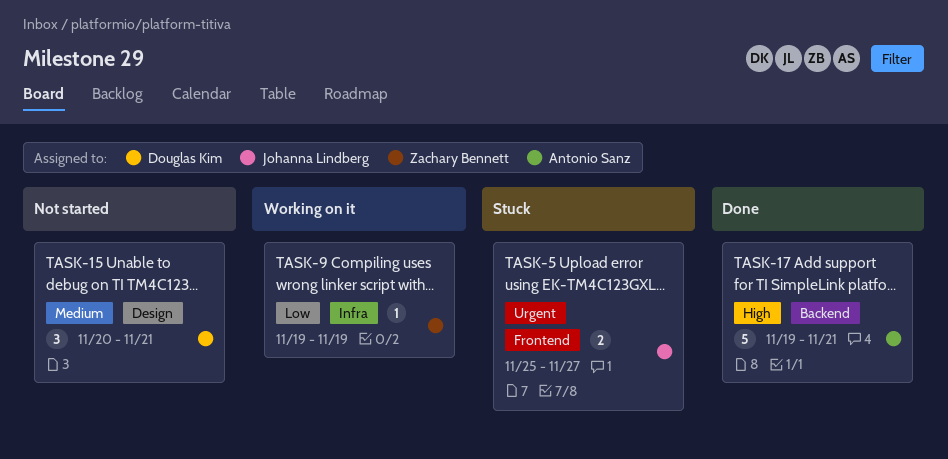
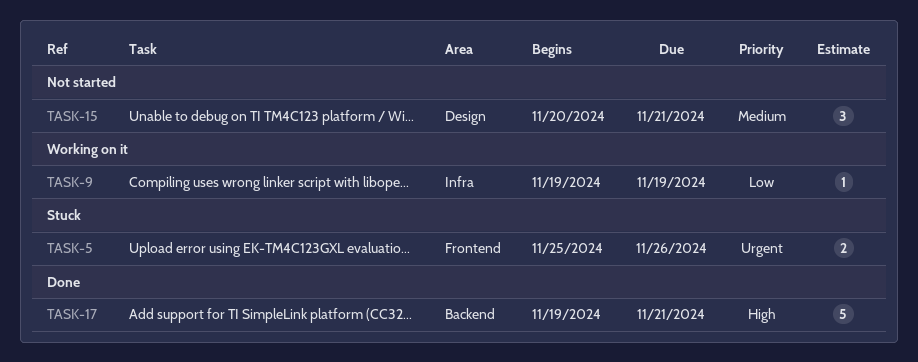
TASK-5, due: Nov 27 -> Nov 26

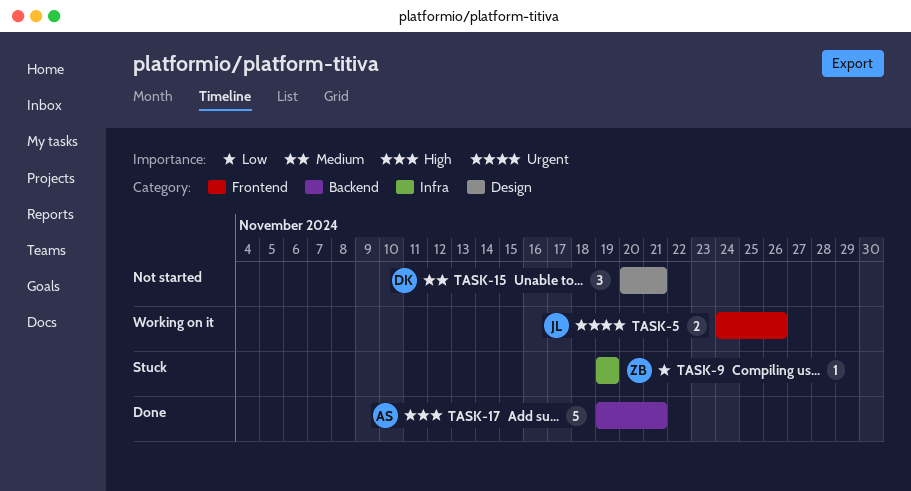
TASK-5, status: Stuck -> Working on it
TASK-5, start: Nov 25 -> Nov 24
TASK-9, status: Working on it -> Stuck

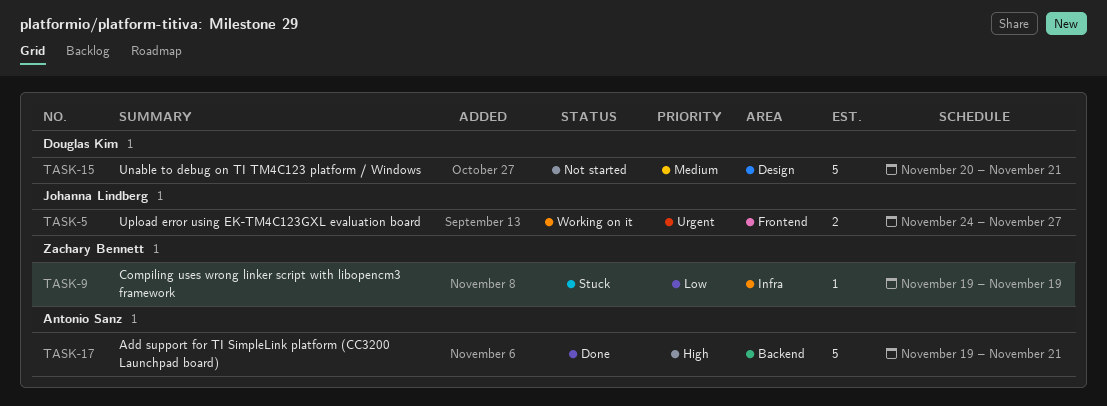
TASK-5, due: Nov 26 -> Nov 27
TASK-15, estimate: 3 -> 5

